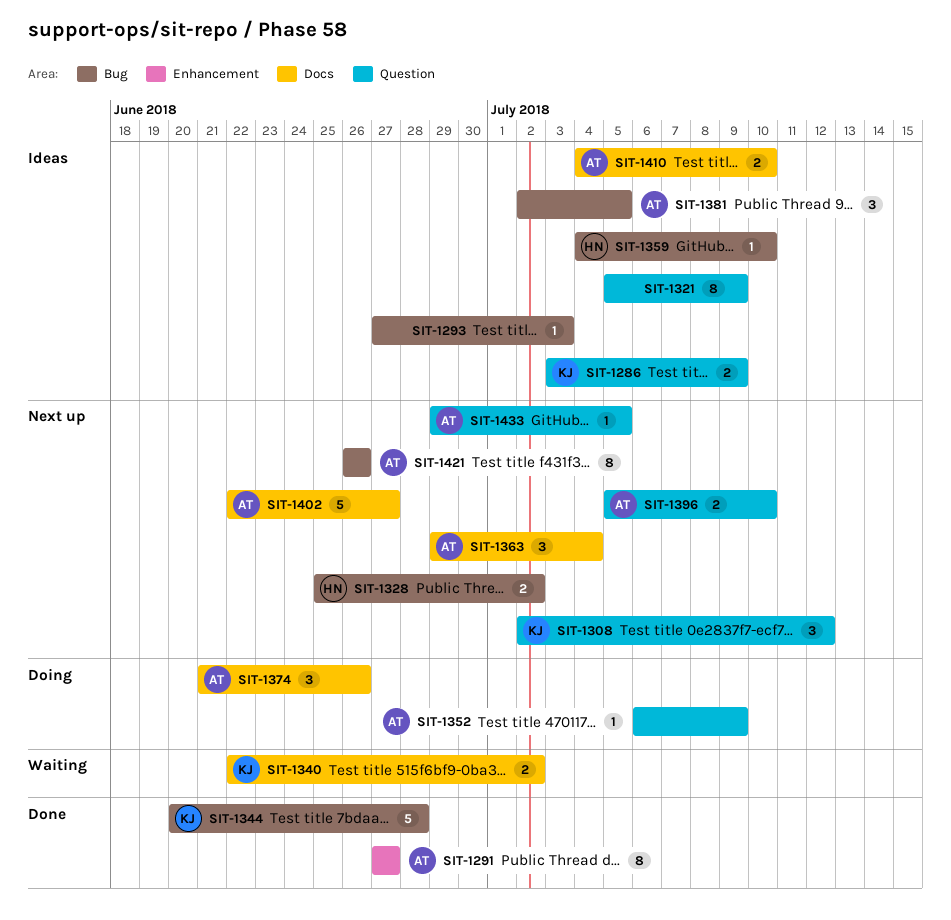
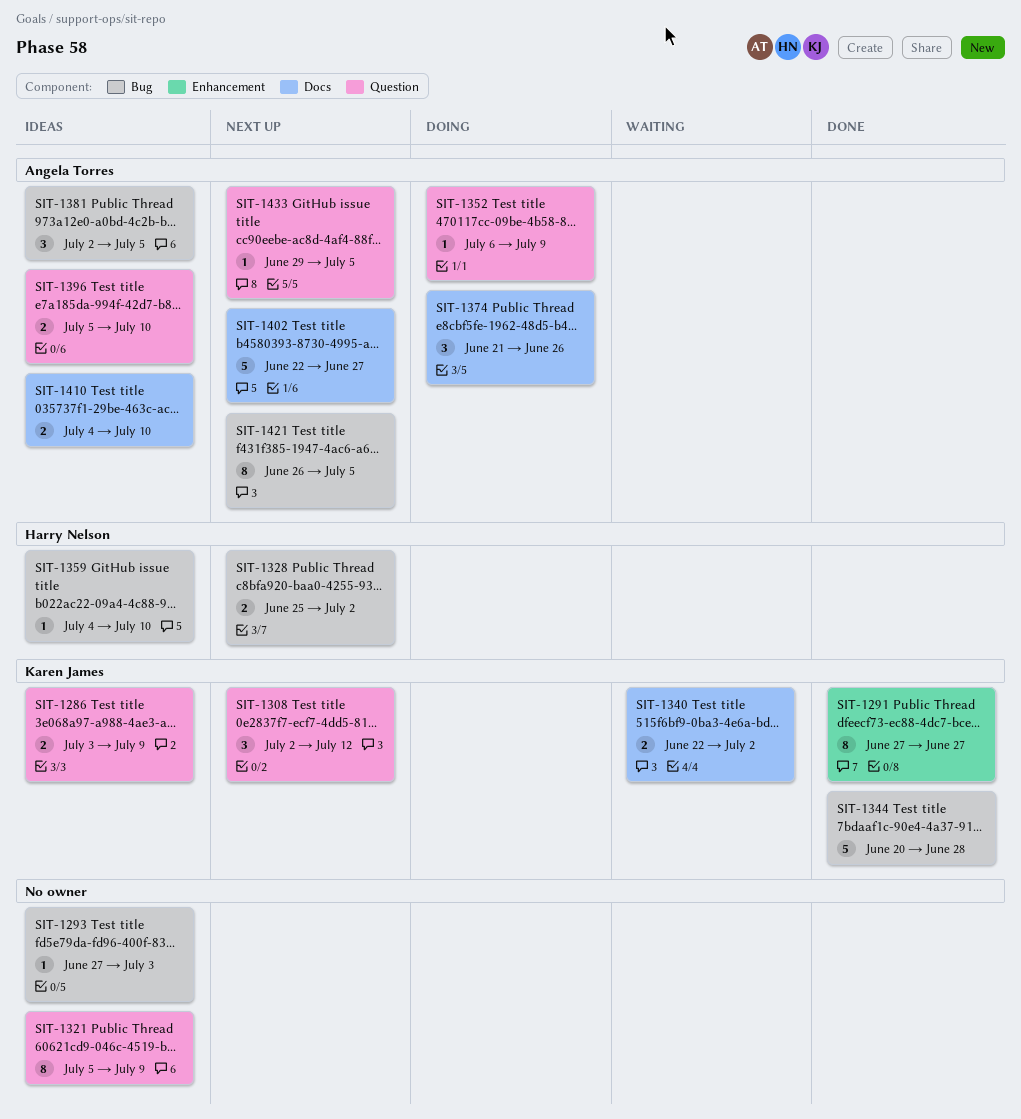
SIT-1291, owner: Angela Torres -> Karen James
SIT-1363: present -> none
SIT-1396, status: Next up -> Ideas
SIT-1421, due: Jun 26 -> Jul 5

